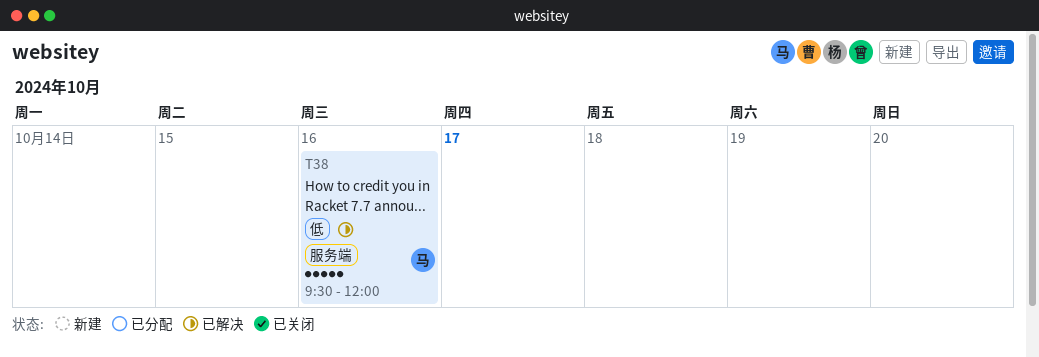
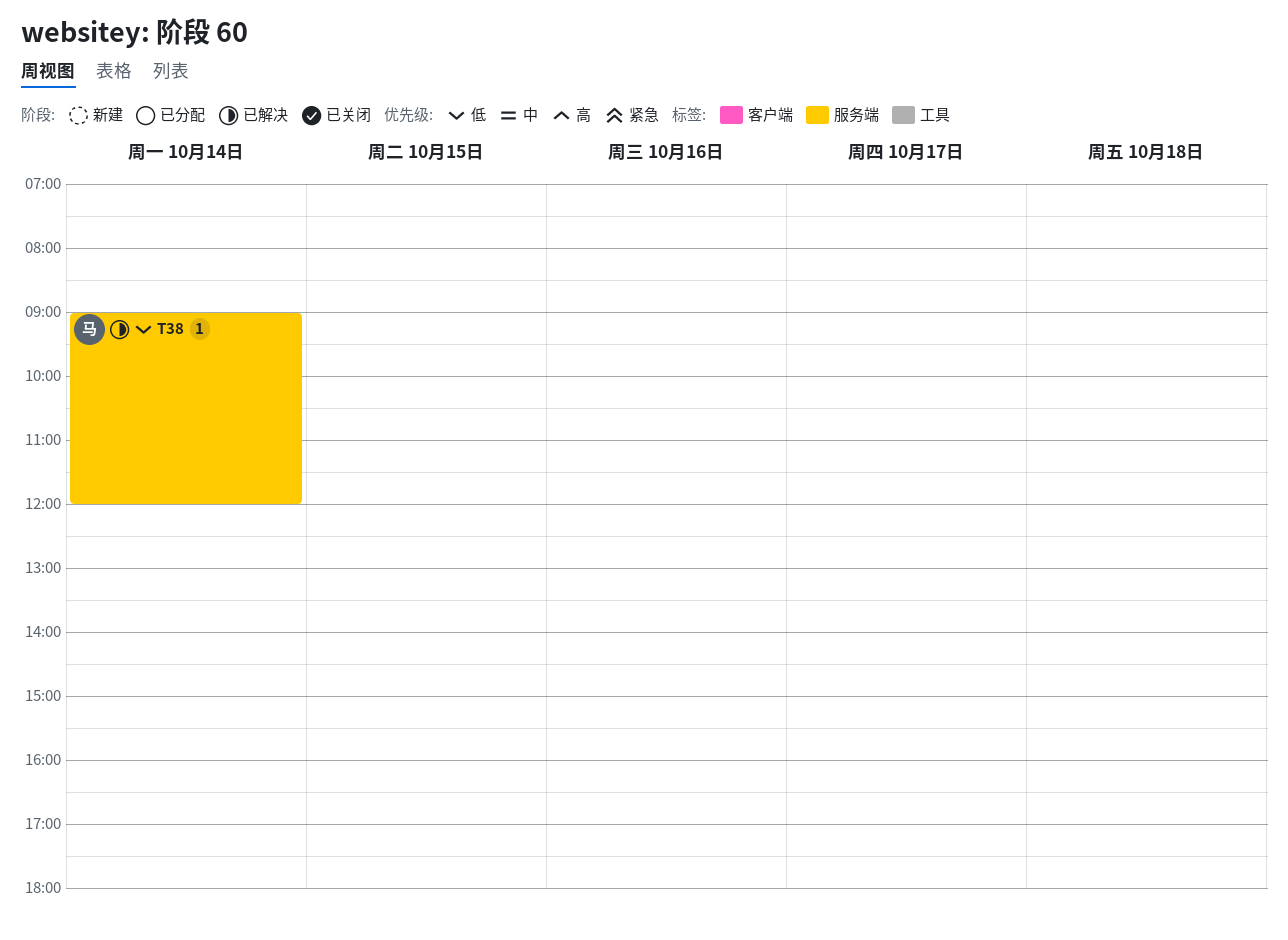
T38, estimate: 5 -> 1
T38, day: Oct 16 -> Oct 14
T38, begins: 09:30 -> 09:00

